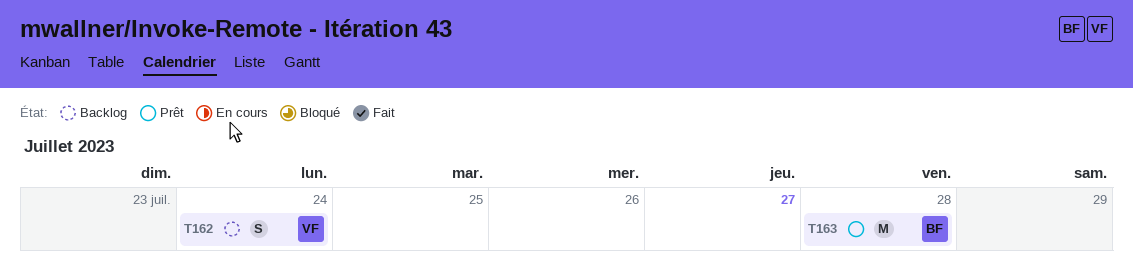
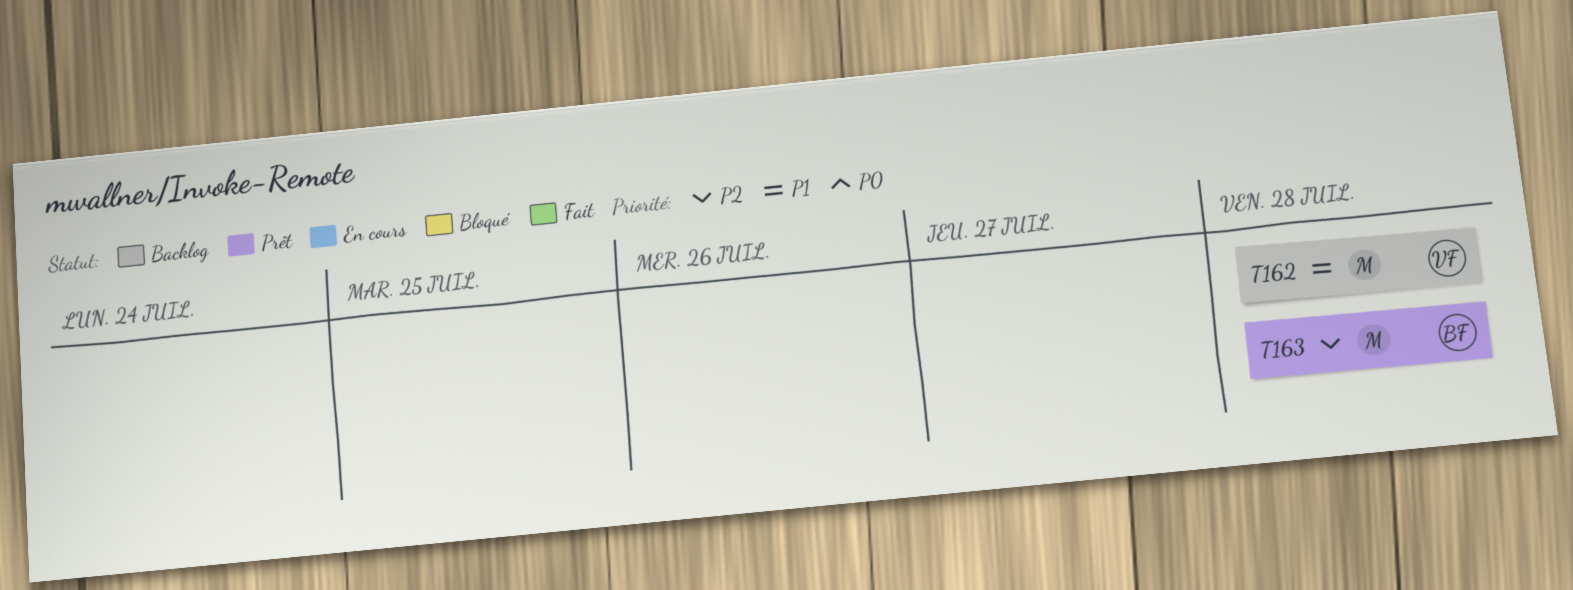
T162, estimate: S -> M
T162, due: Jul 24 -> Jul 28

